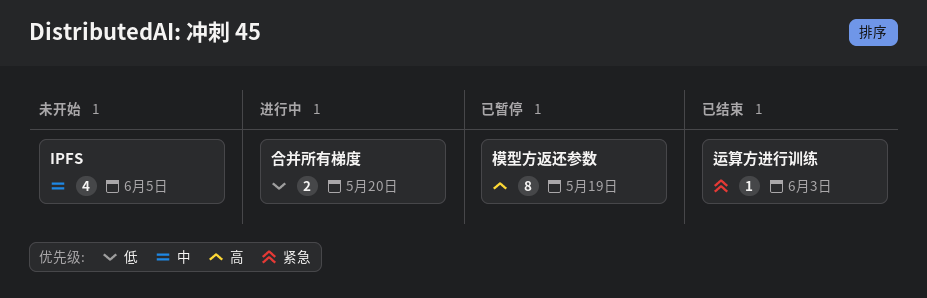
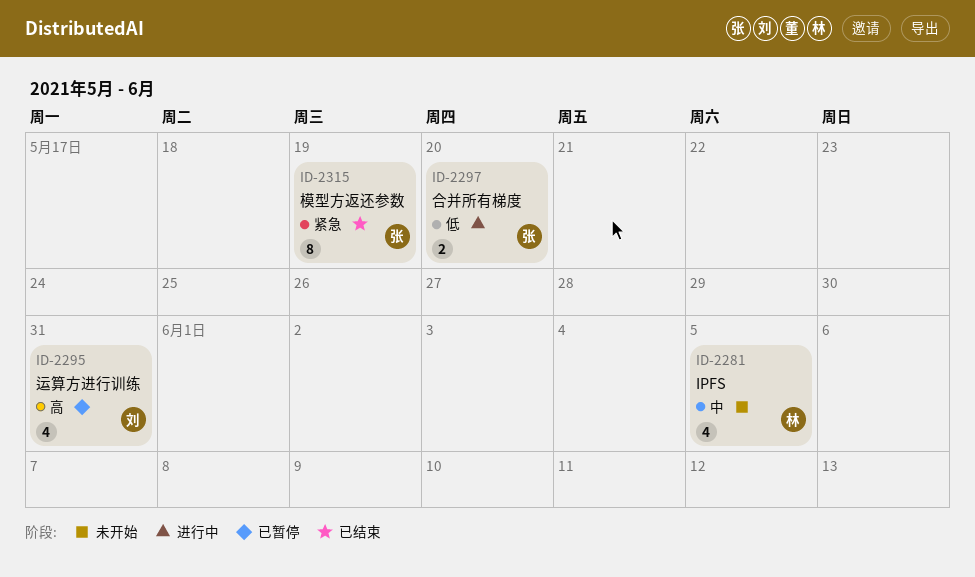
模型方返还参数, status: 已暂停 -> 已结束
模型方返还参数, priority: 高 -> 紧急
运算方进行训练, status: 已结束 -> 已暂停
运算方进行训练, priority: 紧急 -> 高
运算方进行训练, estimate: 1 -> 4
运算方进行训练, due: Jun 3 -> May 31

